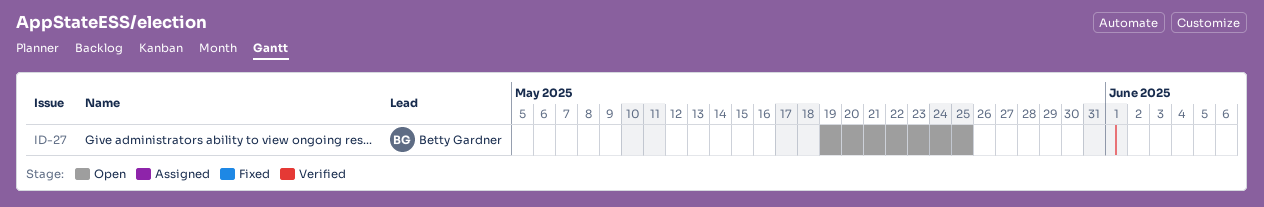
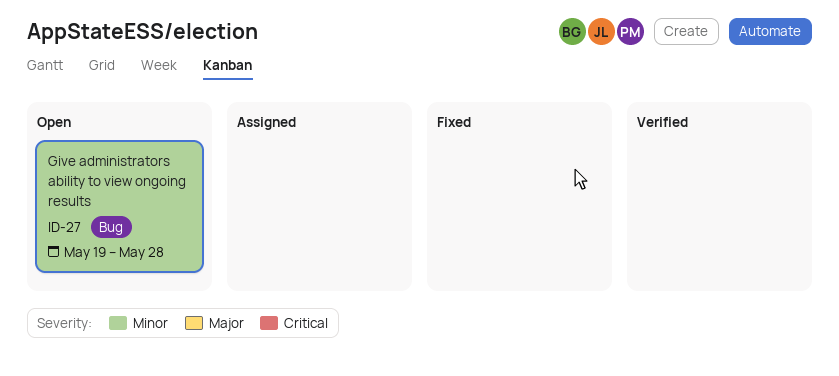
ID-27, due: May 25 -> May 28

